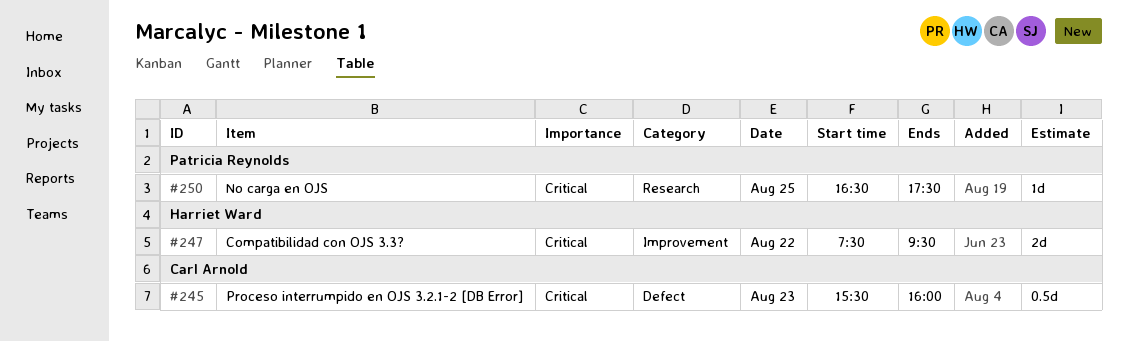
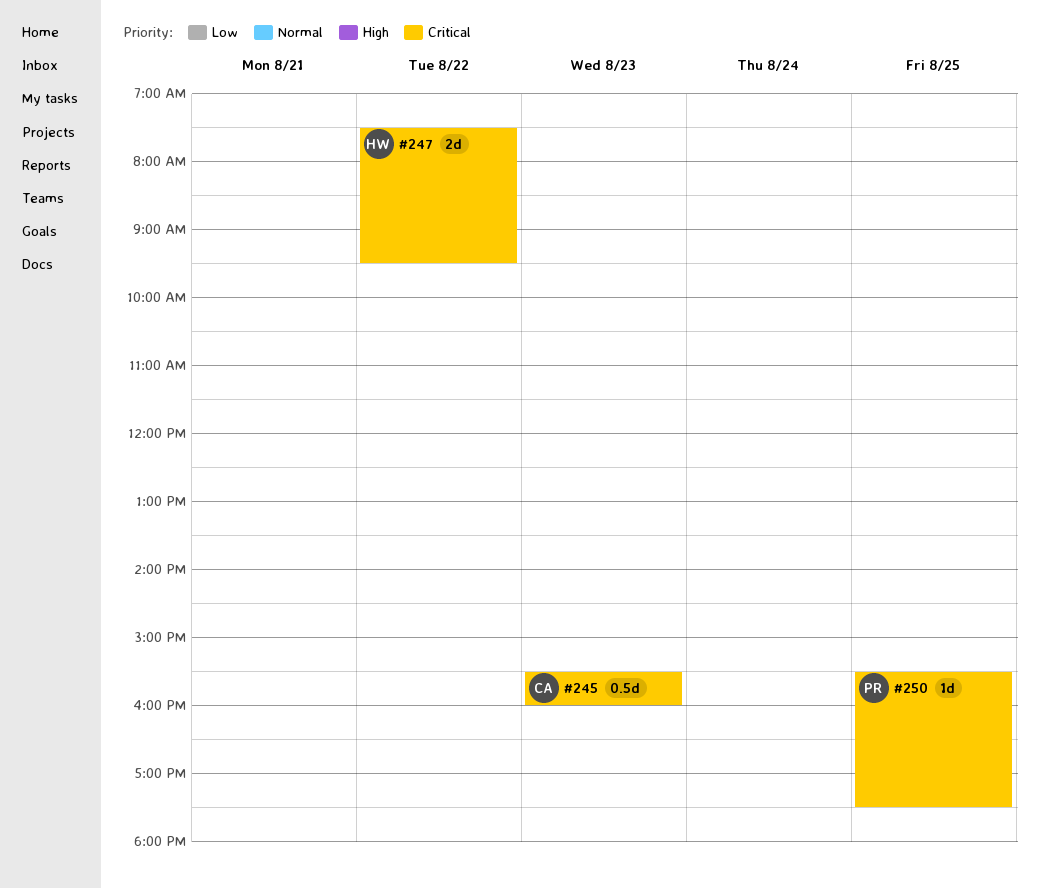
#250, begins: 16:30 -> 15:30

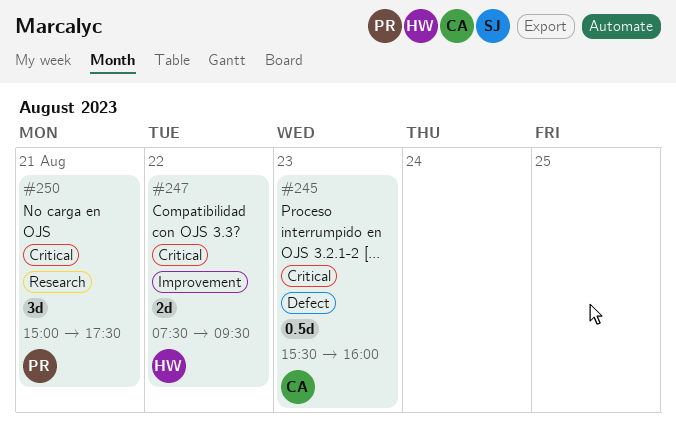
#250, estimate: 1d -> 3d
#250, day: Aug 25 -> Aug 21
#250, begins: 15:30 -> 15:00

